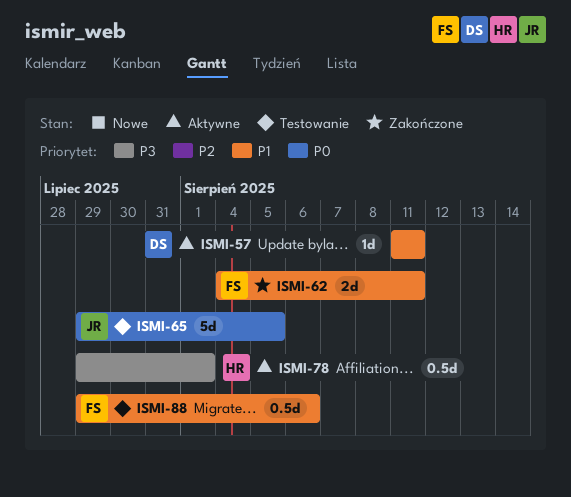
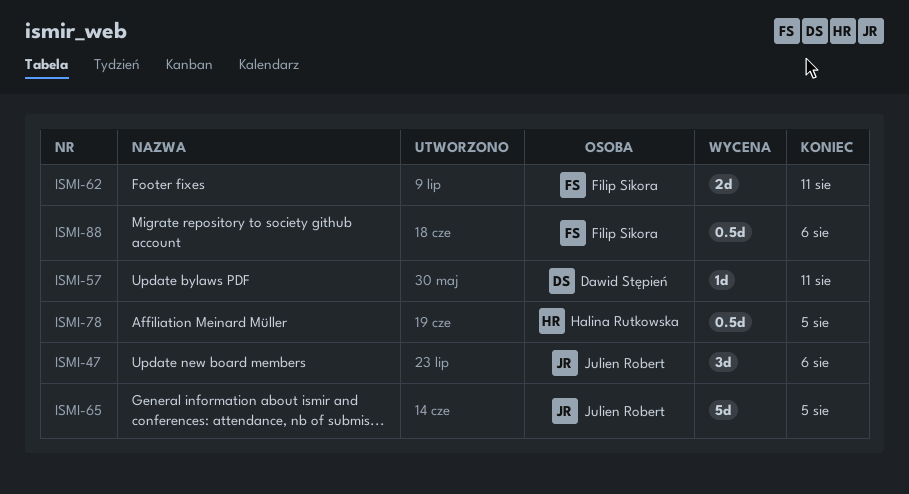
ISMI-47: none -> present
ISMI-78, due: Aug 1 -> Aug 5

